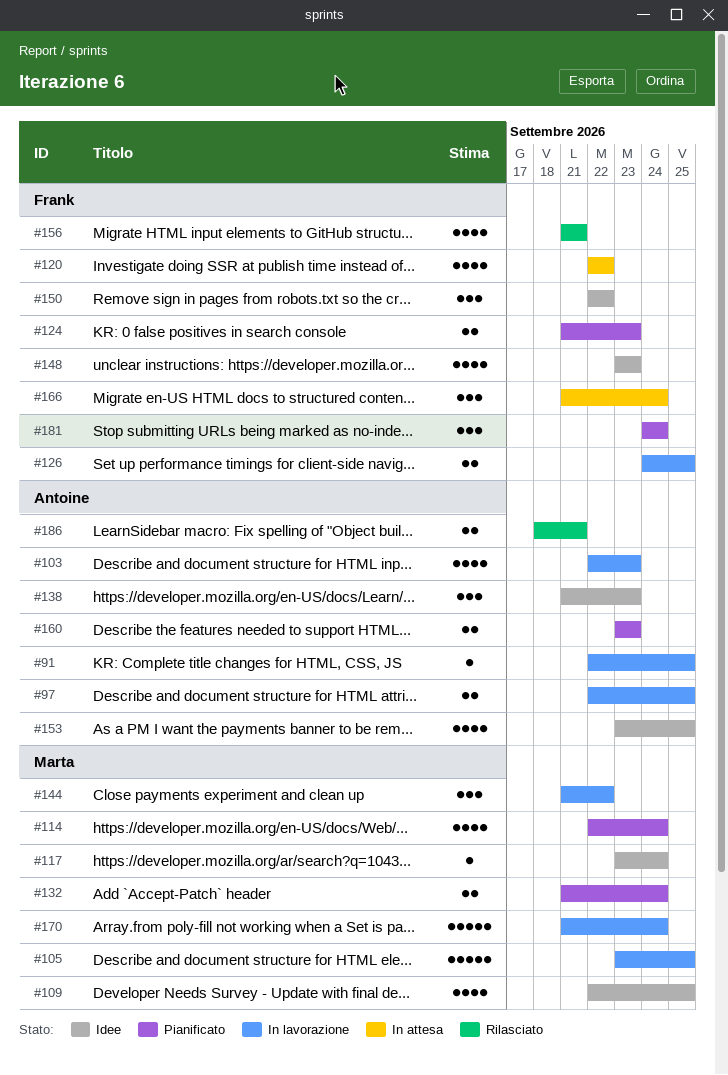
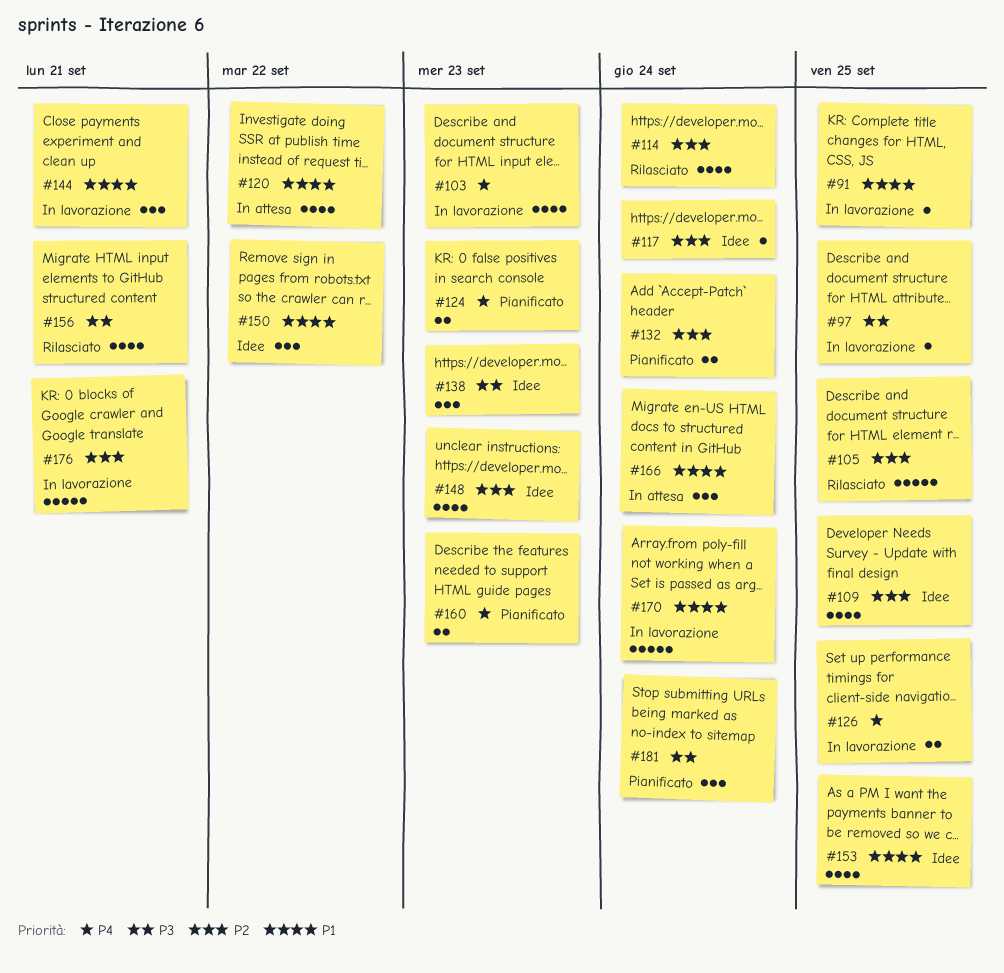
#97, estimate: 2 -> 1
#105, status: In lavorazione -> Rilasciato
#114, status: Pianificato -> Rilasciato
#144, due: Sep 22 -> Sep 21
#176: none -> present
#186: present -> none

